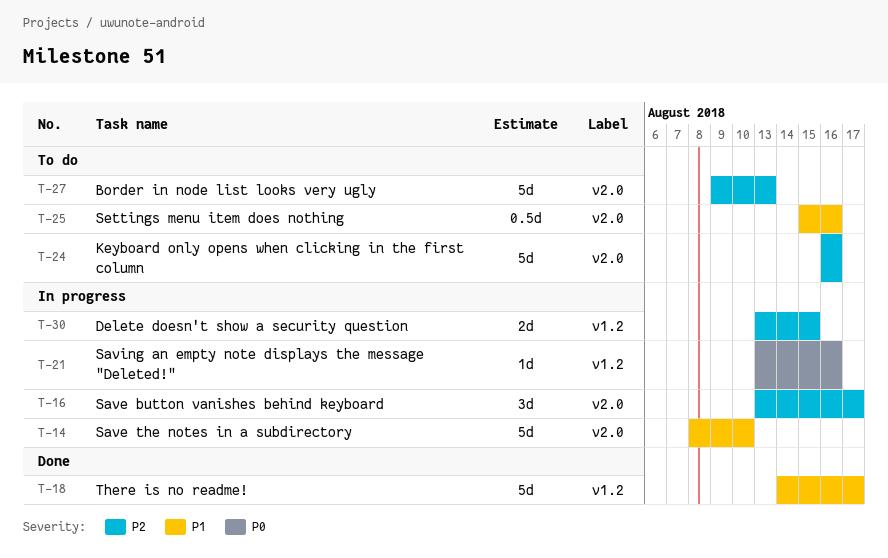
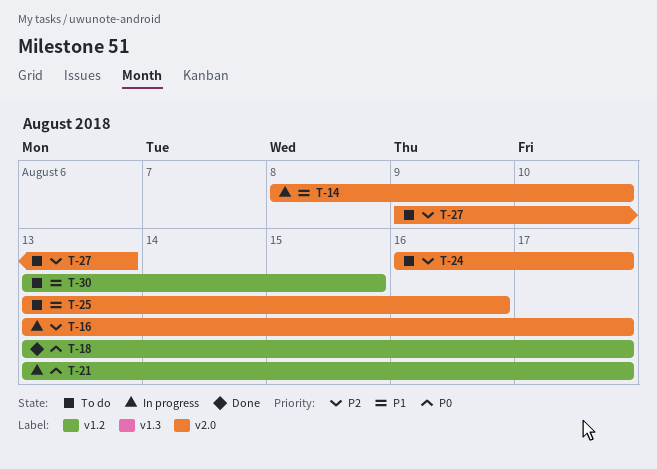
T-18, priority: P1 -> P0
T-18, start: Aug 14 -> Aug 13
T-21, due: Aug 16 -> Aug 17
T-24, due: Aug 16 -> Aug 17
T-25, start: Aug 15 -> Aug 13
T-30, status: In progress -> To do
T-30, priority: P2 -> P1

